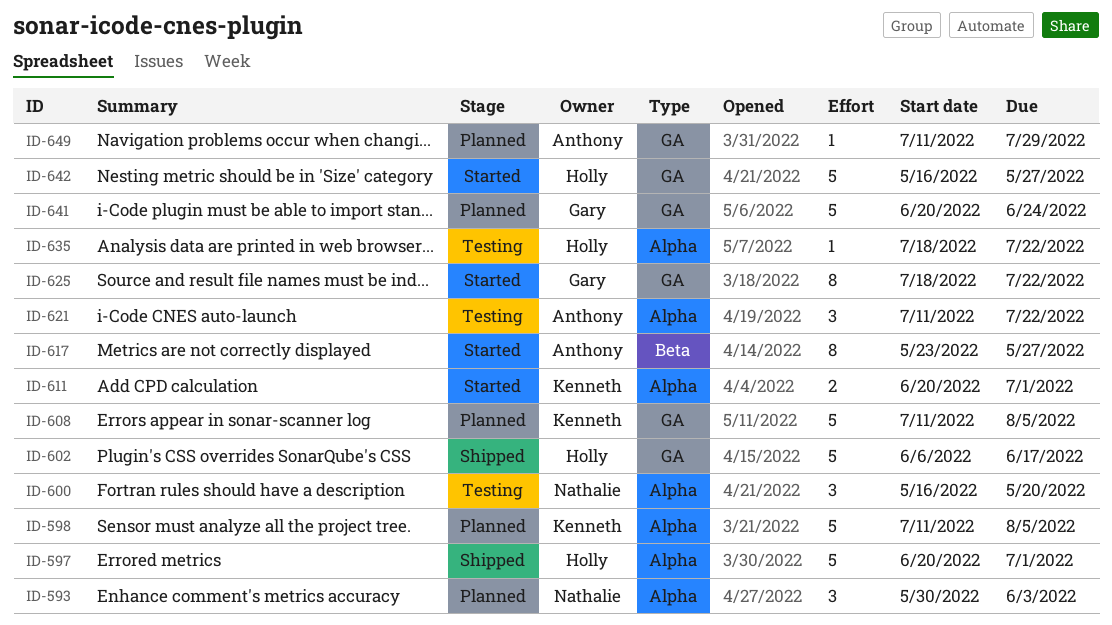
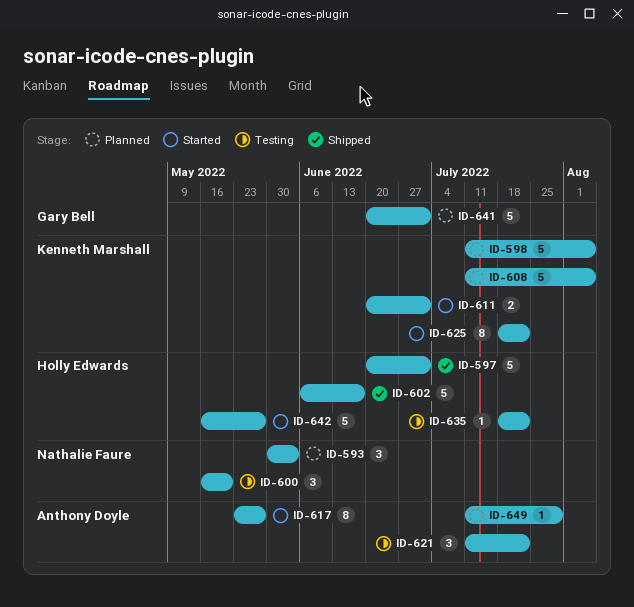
ID-625, owner: Gary Bell -> Kenneth Marshall
ID-641, due: Jun 24 -> Jul 1

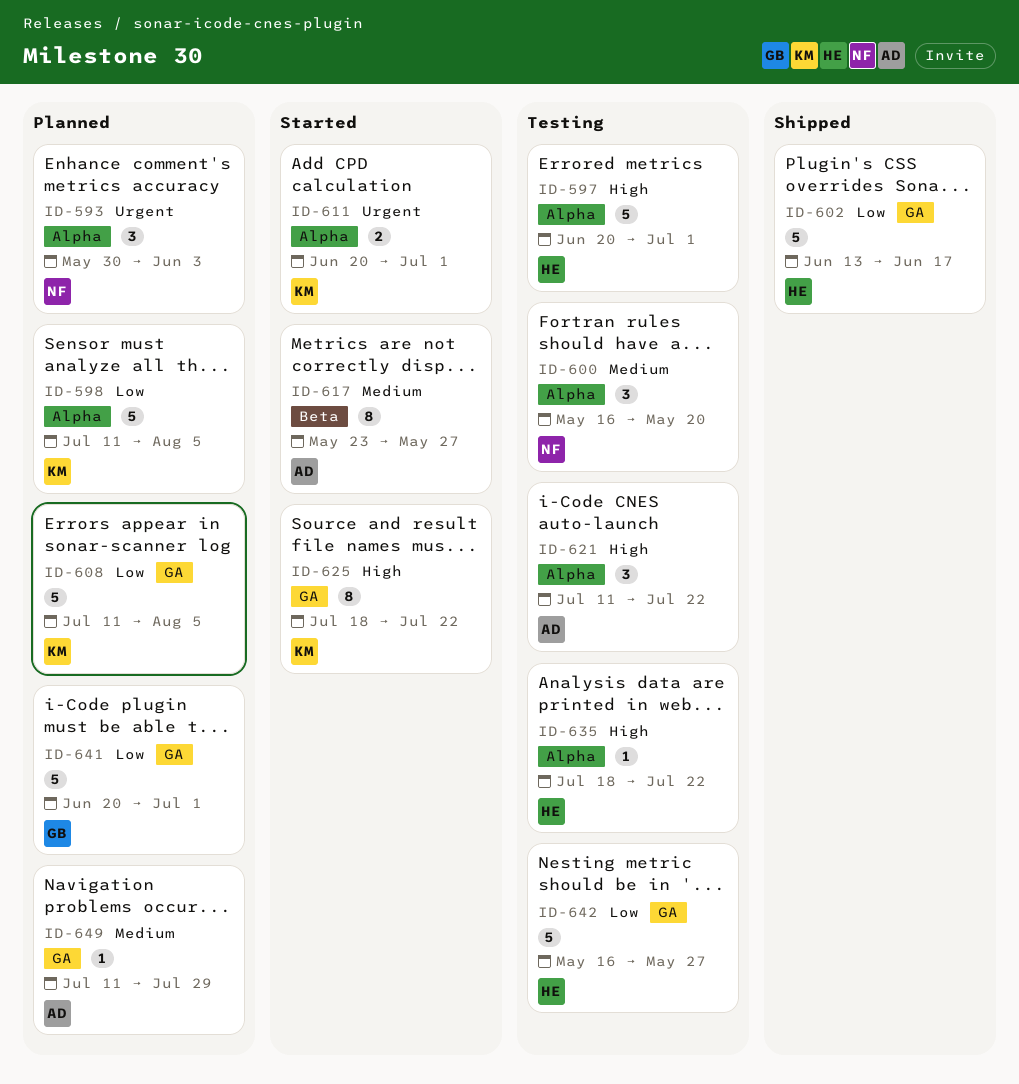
ID-597, status: Shipped -> Testing
ID-602, start: Jun 6 -> Jun 13
ID-642, status: Started -> Testing

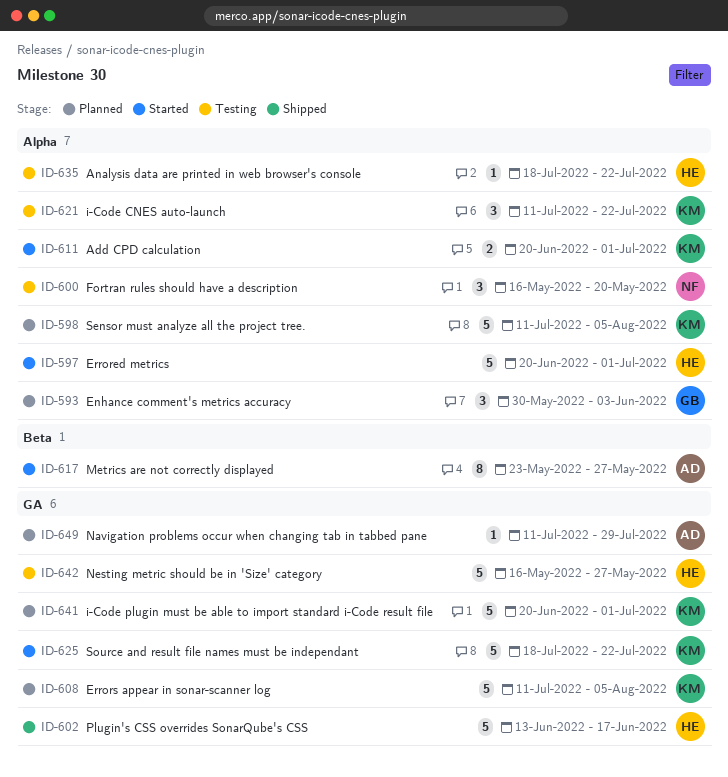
ID-593, owner: NF -> GB
ID-597, status: Testing -> Started
ID-621, owner: AD -> KM
ID-625, estimate: 8 -> 5
ID-641, owner: GB -> KM

